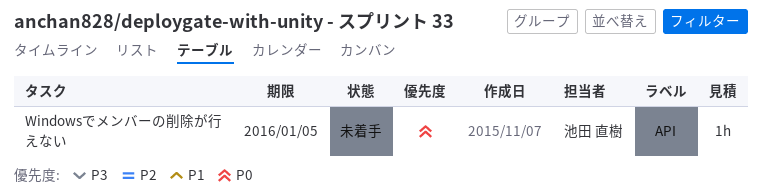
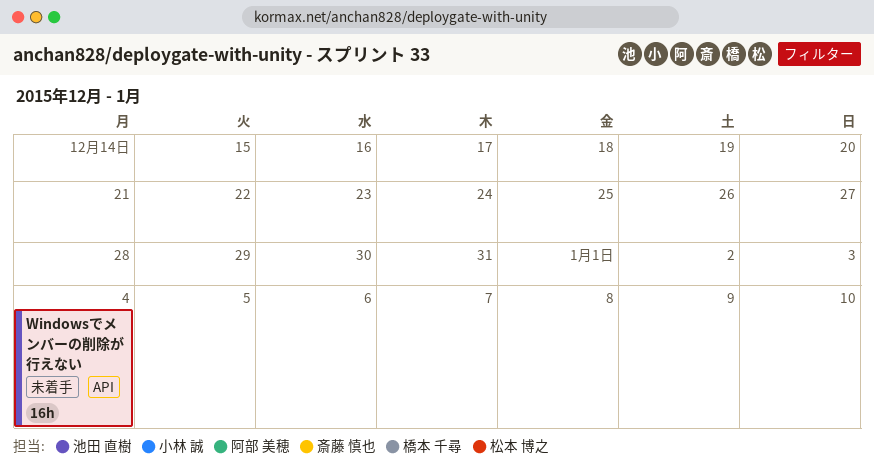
Windowsでメンバーの削除が行えない, estimate: 1h -> 16h
Windowsでメンバーの削除が行えない, due: Jan 5 -> Jan 4

